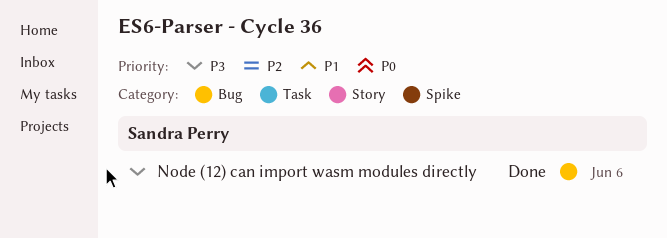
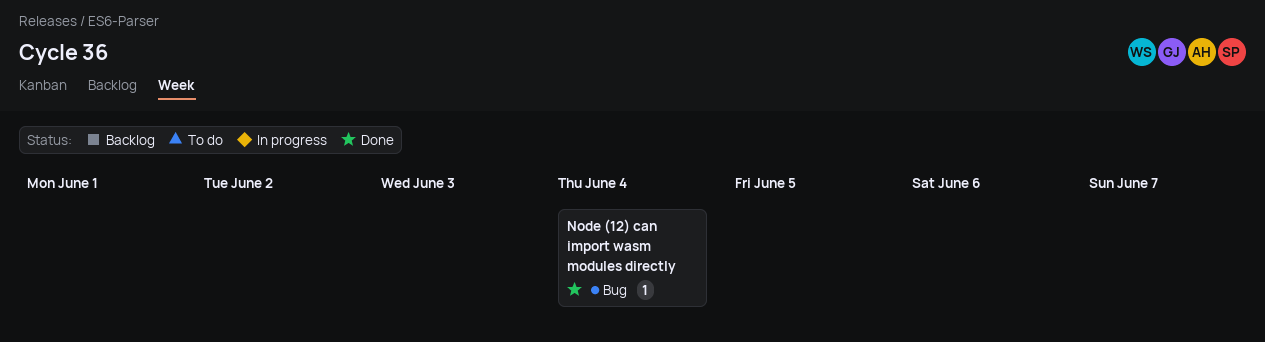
Node (12) can import wasm modules directly, due: Jun 6 -> Jun 4

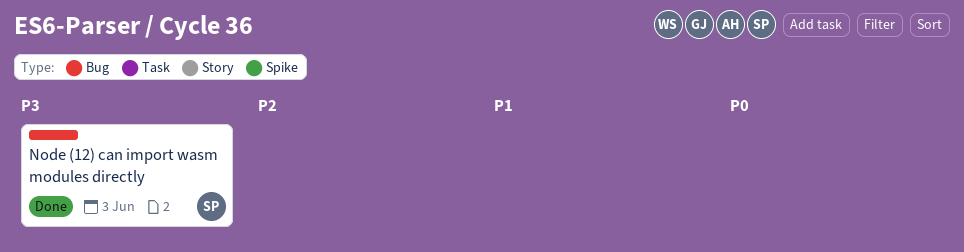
Node (12) can import wasm modules directly, due: Jun 4 -> Jun 3

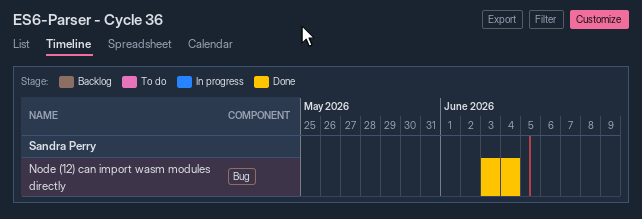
Node (12) can import wasm modules directly, due: Jun 3 -> Jun 4

